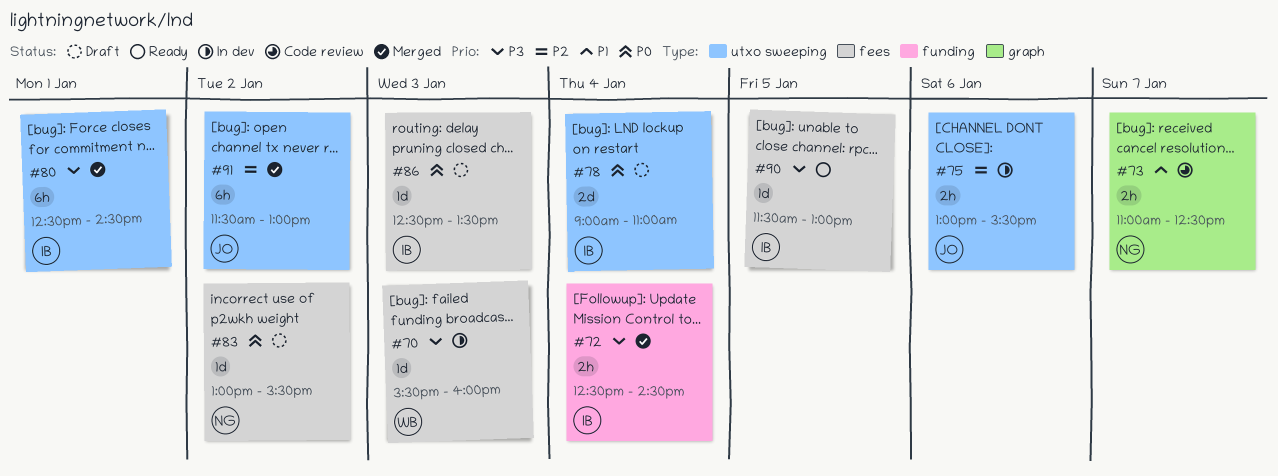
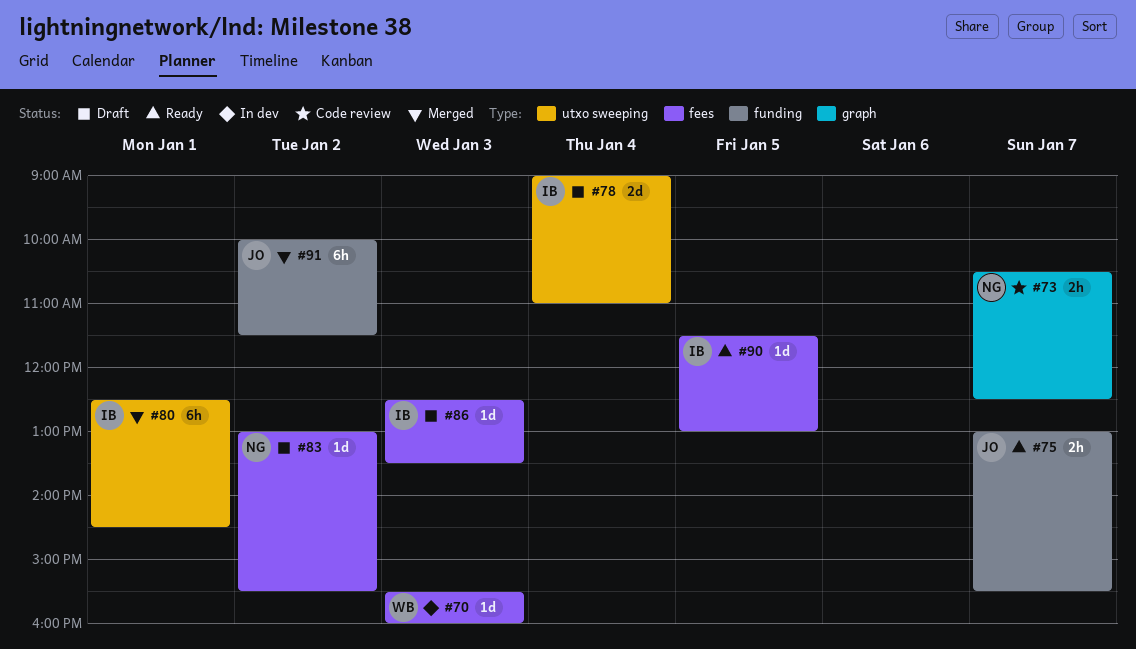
#72: present -> none
#73, begins: 11:00 -> 10:30
#75, status: In dev -> Ready
#75, label: utxo sweeping -> funding
#75, day: Jan 6 -> Jan 7
#91, label: utxo sweeping -> funding
#91, begins: 11:30 -> 10:00
#91, ends: 13:00 -> 11:30

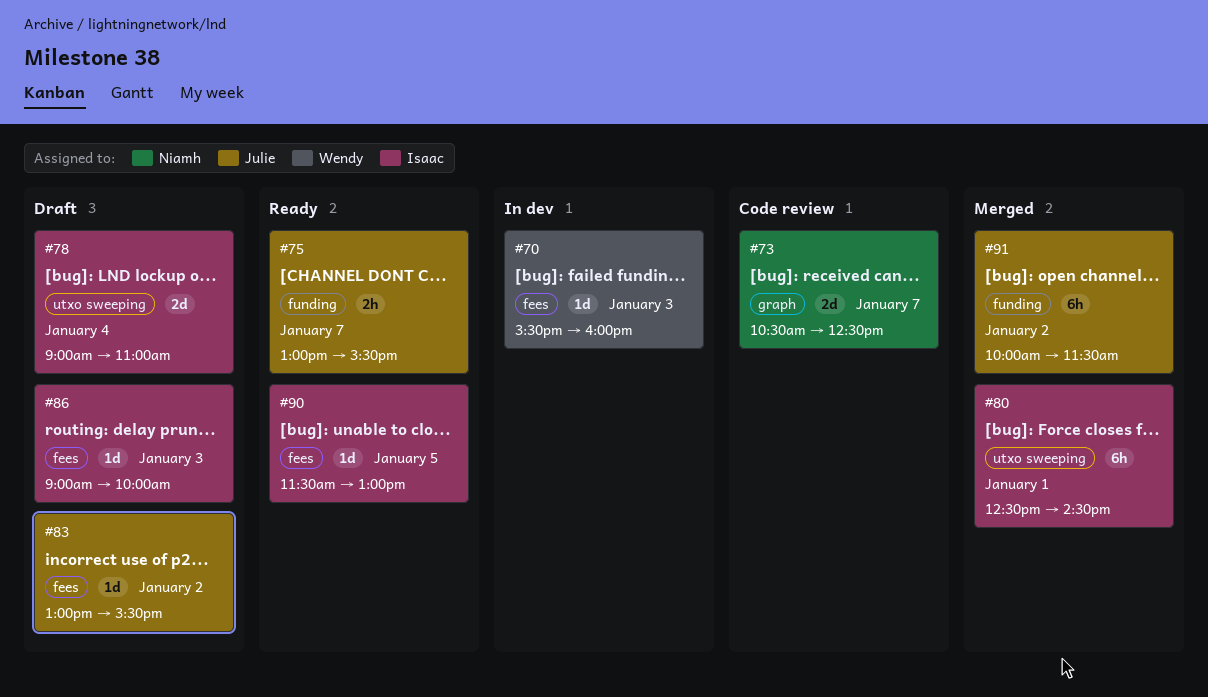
#73, estimate: 2h -> 2d
#83, owner: Niamh -> Julie
#86, begins: 12:30 -> 09:00
#86, ends: 13:30 -> 10:00

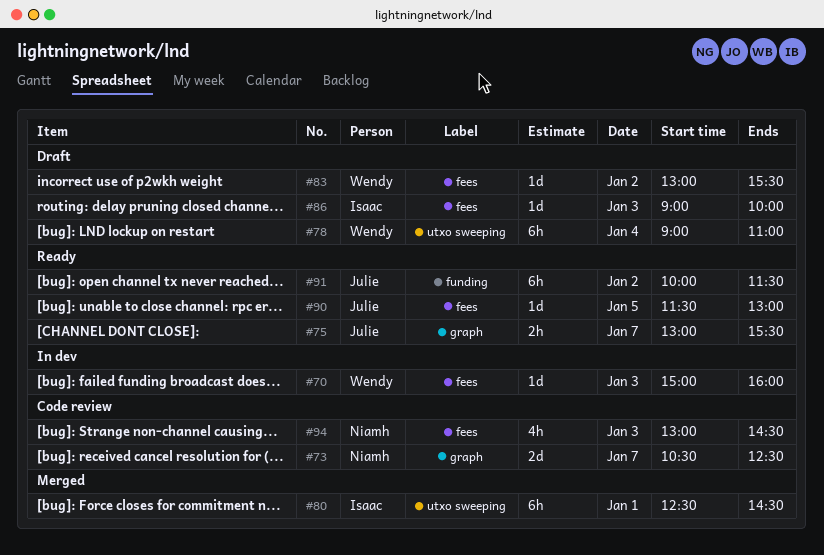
#70, begins: 15:30 -> 15:00
#75, label: funding -> graph
#78, owner: Isaac -> Wendy
#78, estimate: 2d -> 6h
#83, owner: Julie -> Wendy
#90, owner: Isaac -> Julie
#91, status: Merged -> Ready
#94: none -> present

